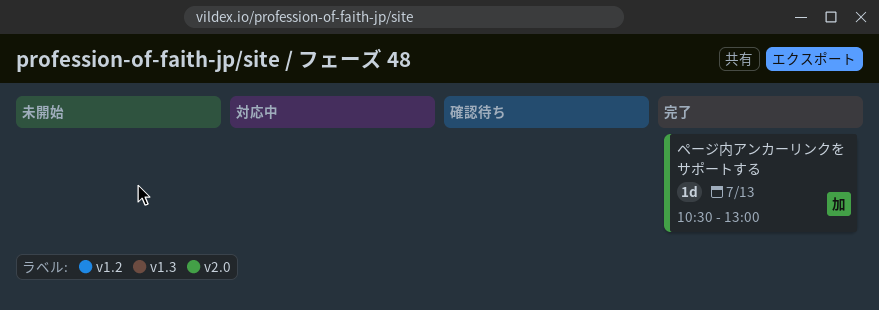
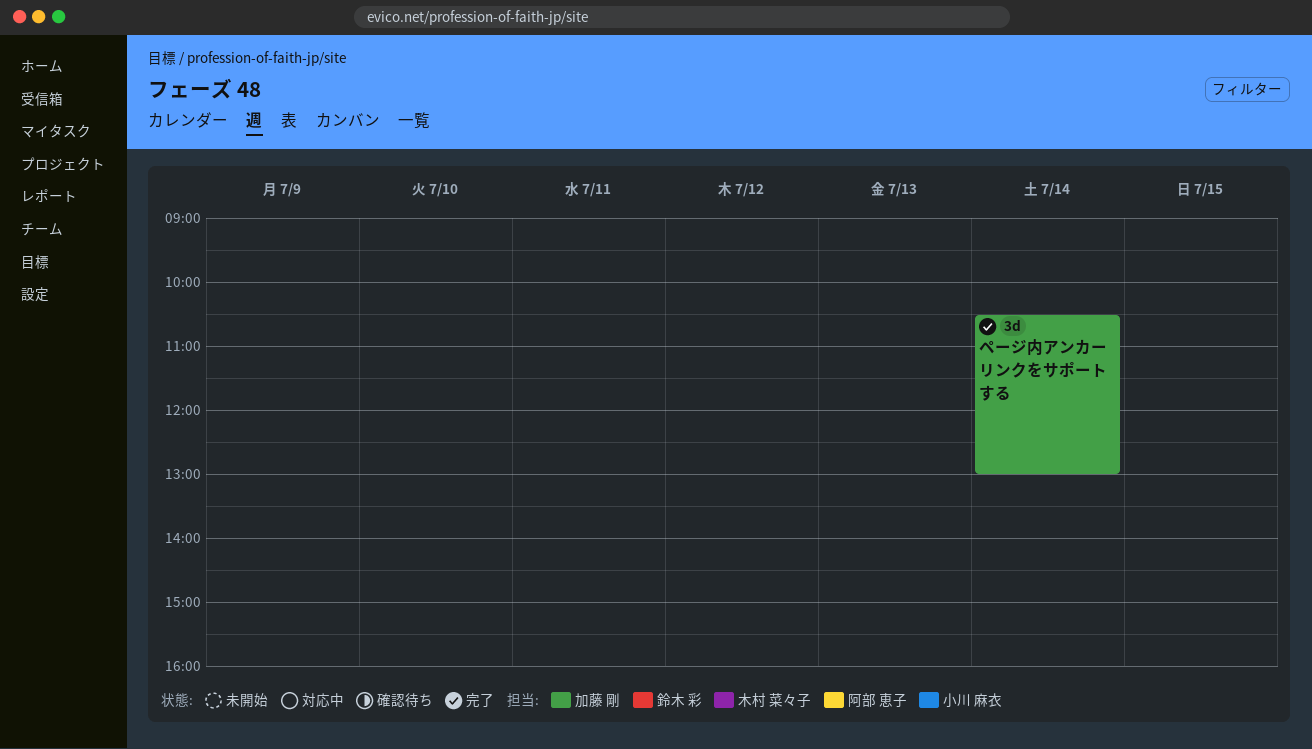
ページ内アンカーリンクをサポートする, estimate: 1d -> 3d
ページ内アンカーリンクをサポートする, day: Jul 13 -> Jul 14

